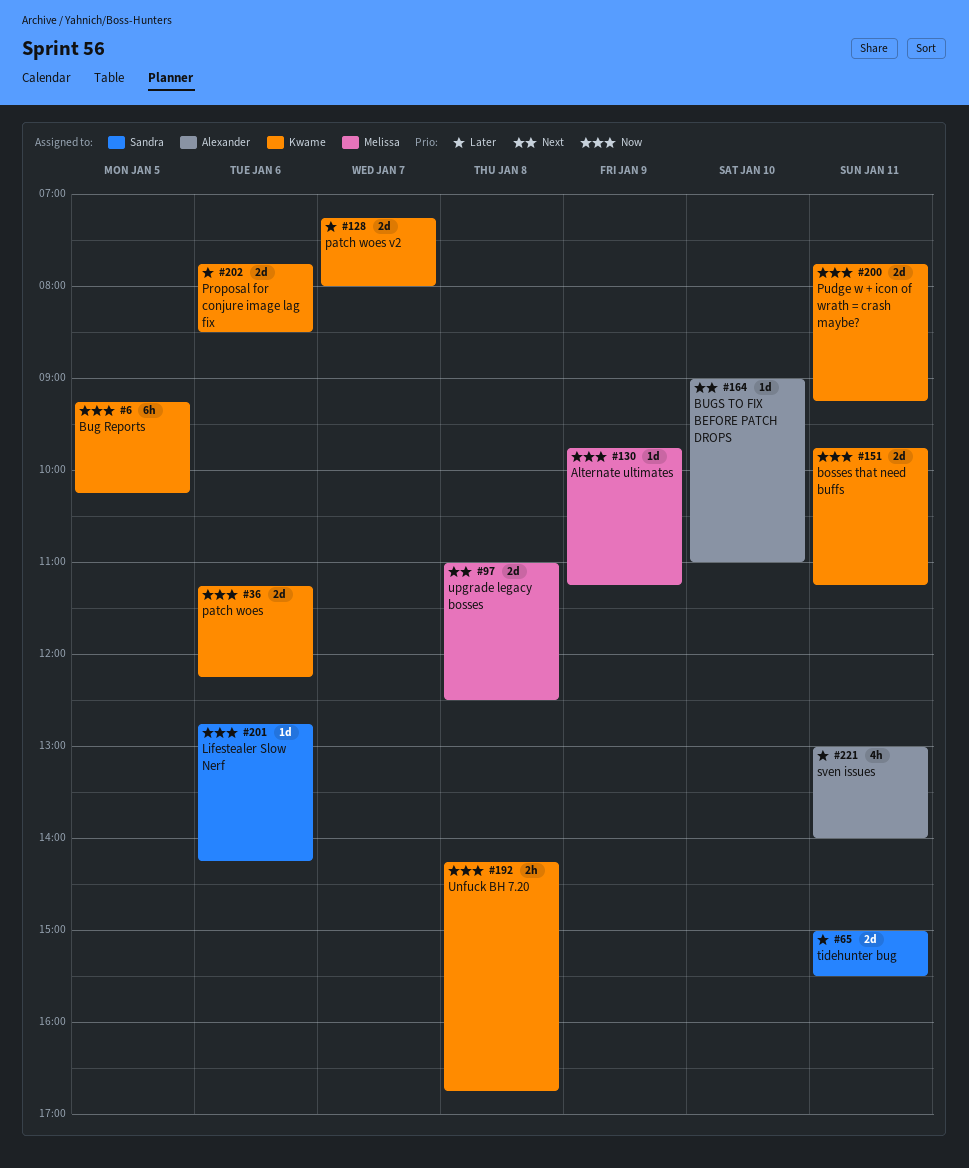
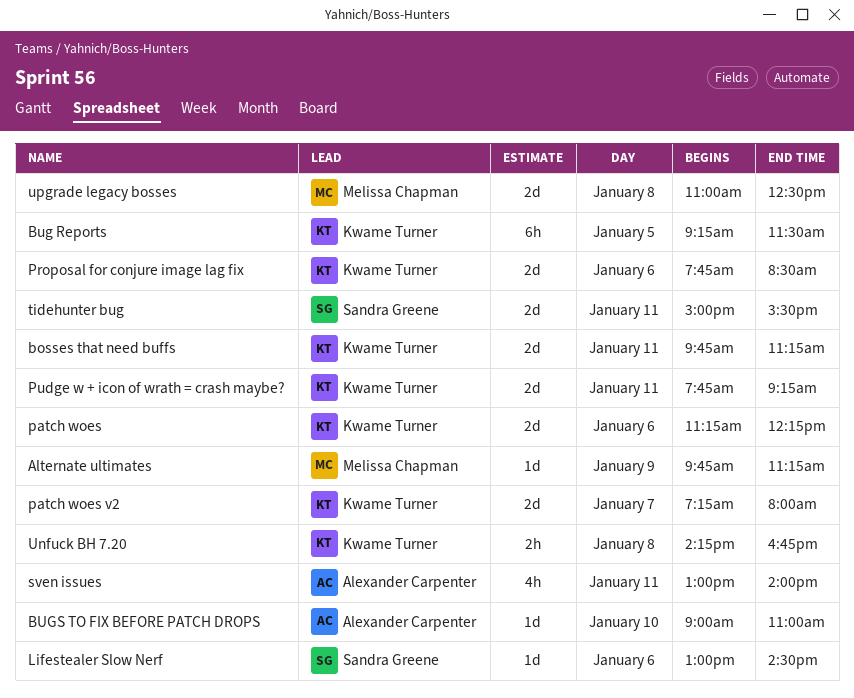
Bug Reports, ends: 10:15 -> 11:30
Lifestealer Slow Nerf, begins: 12:45 -> 13:00
Lifestealer Slow Nerf, ends: 14:15 -> 14:30

